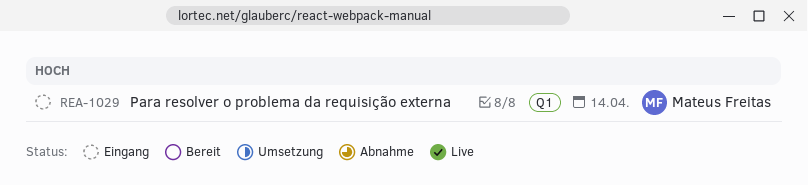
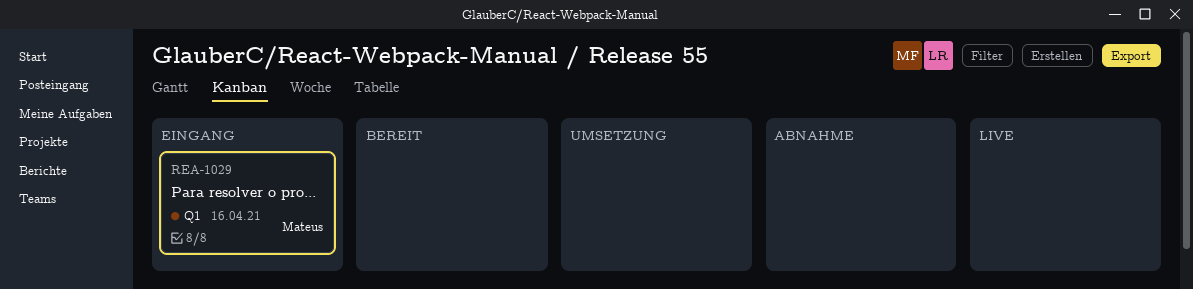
REA-1029, due: Apr 14 -> Apr 16

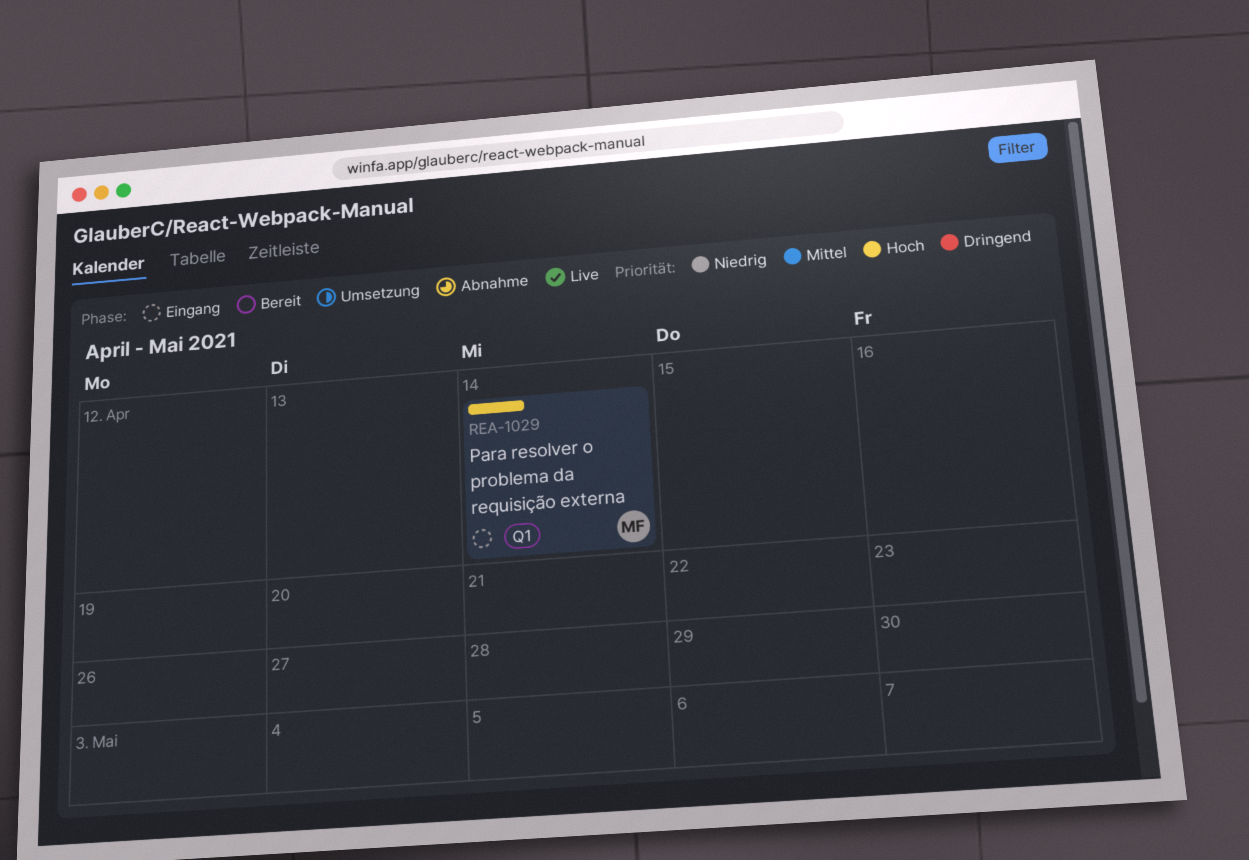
REA-1029, due: Apr 16 -> Apr 14

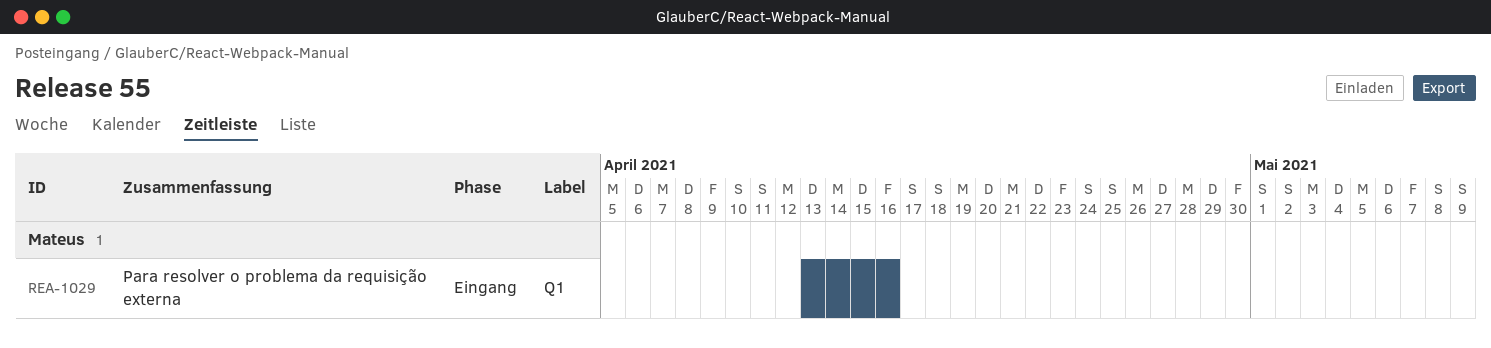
REA-1029, due: Apr 14 -> Apr 16

